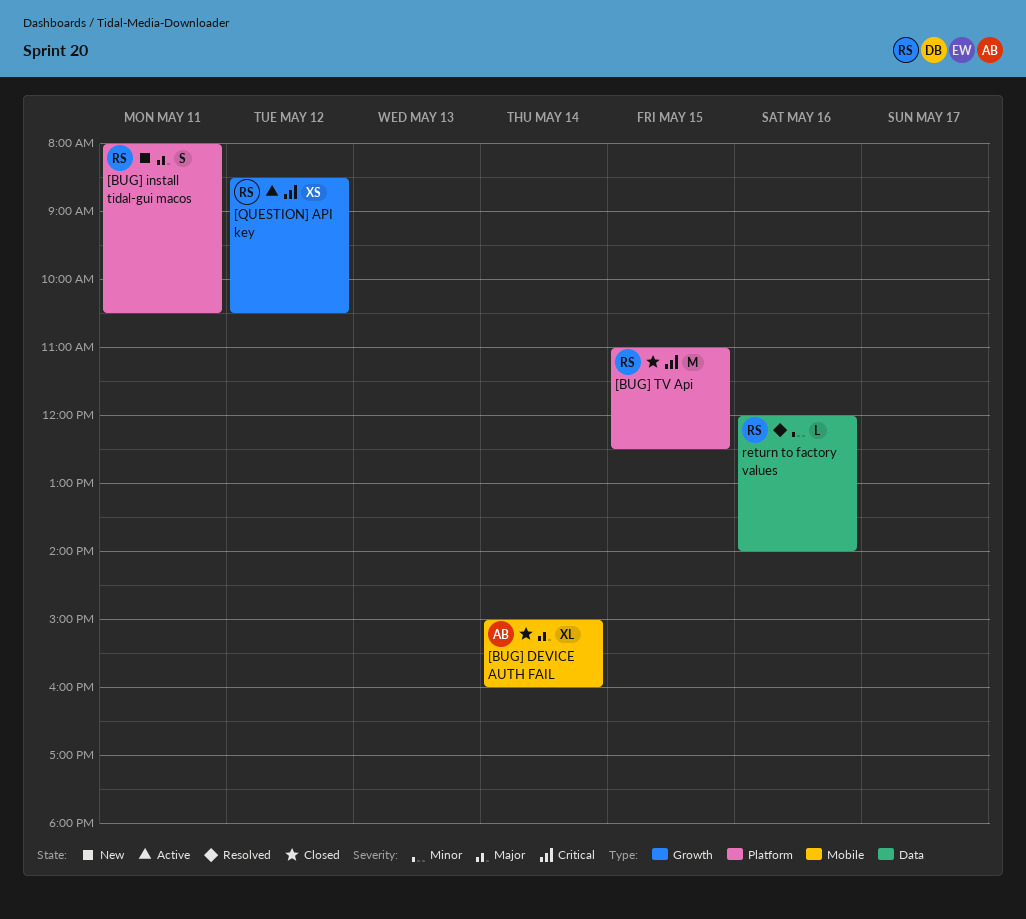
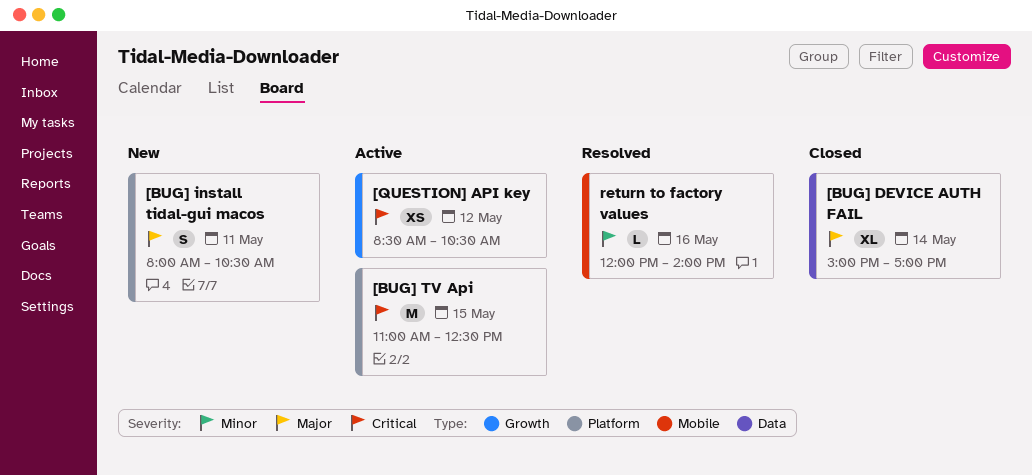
[BUG] DEVICE AUTH FAIL, label: Mobile -> Data
[BUG] DEVICE AUTH FAIL, ends: 16:00 -> 17:00
[BUG] TV Api, status: Closed -> Active
return to factory values, label: Data -> Mobile

